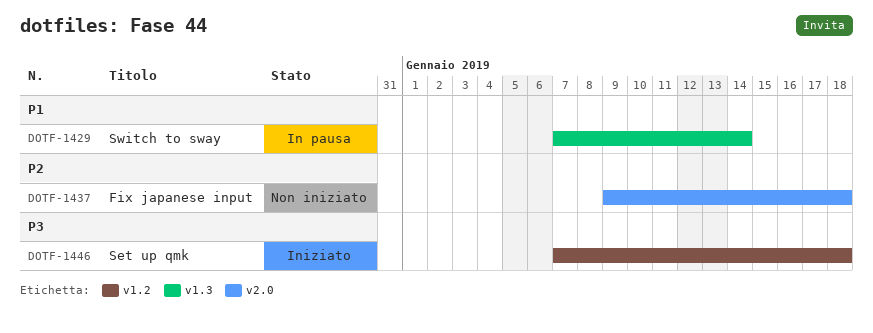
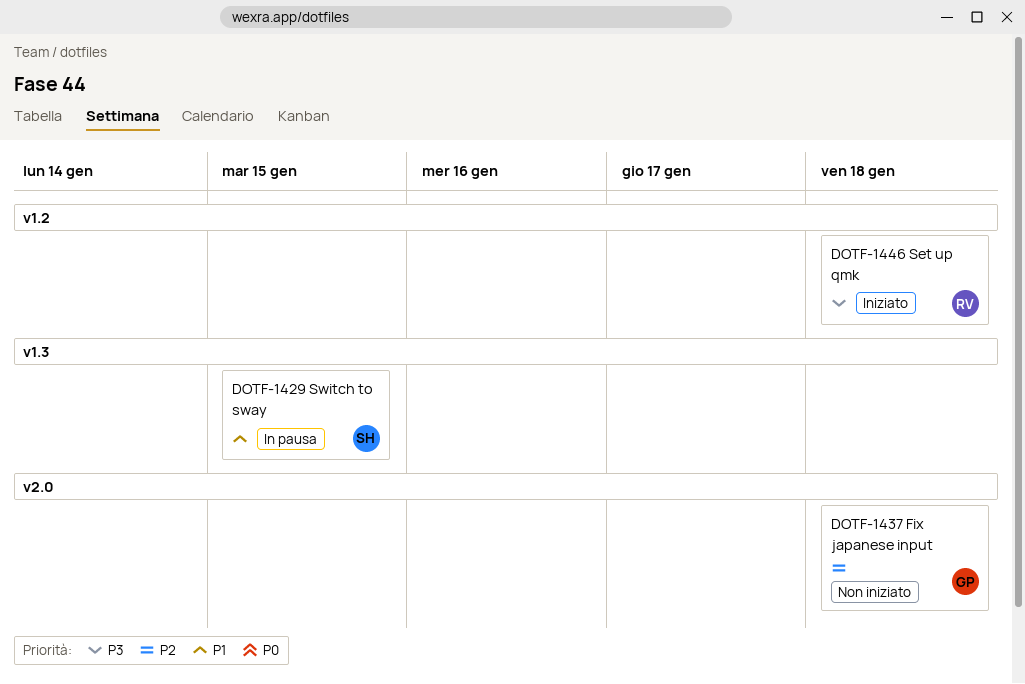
DOTF-1429, due: Jan 14 -> Jan 15

